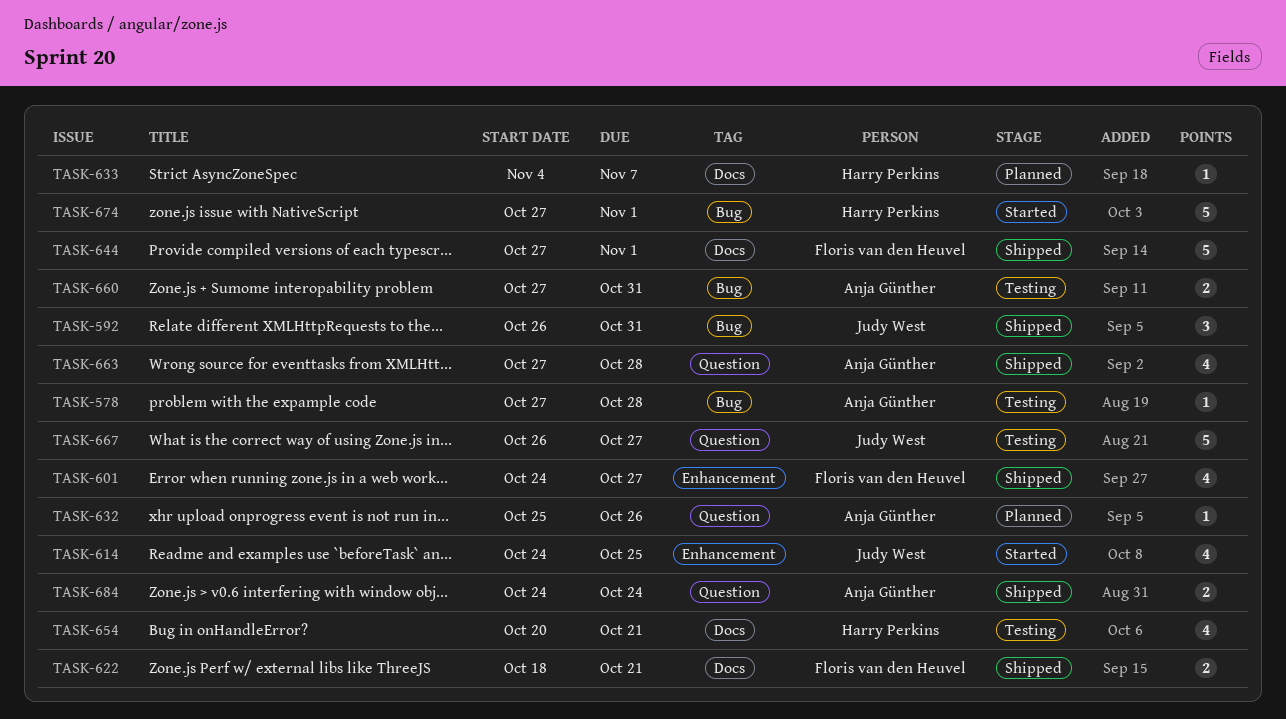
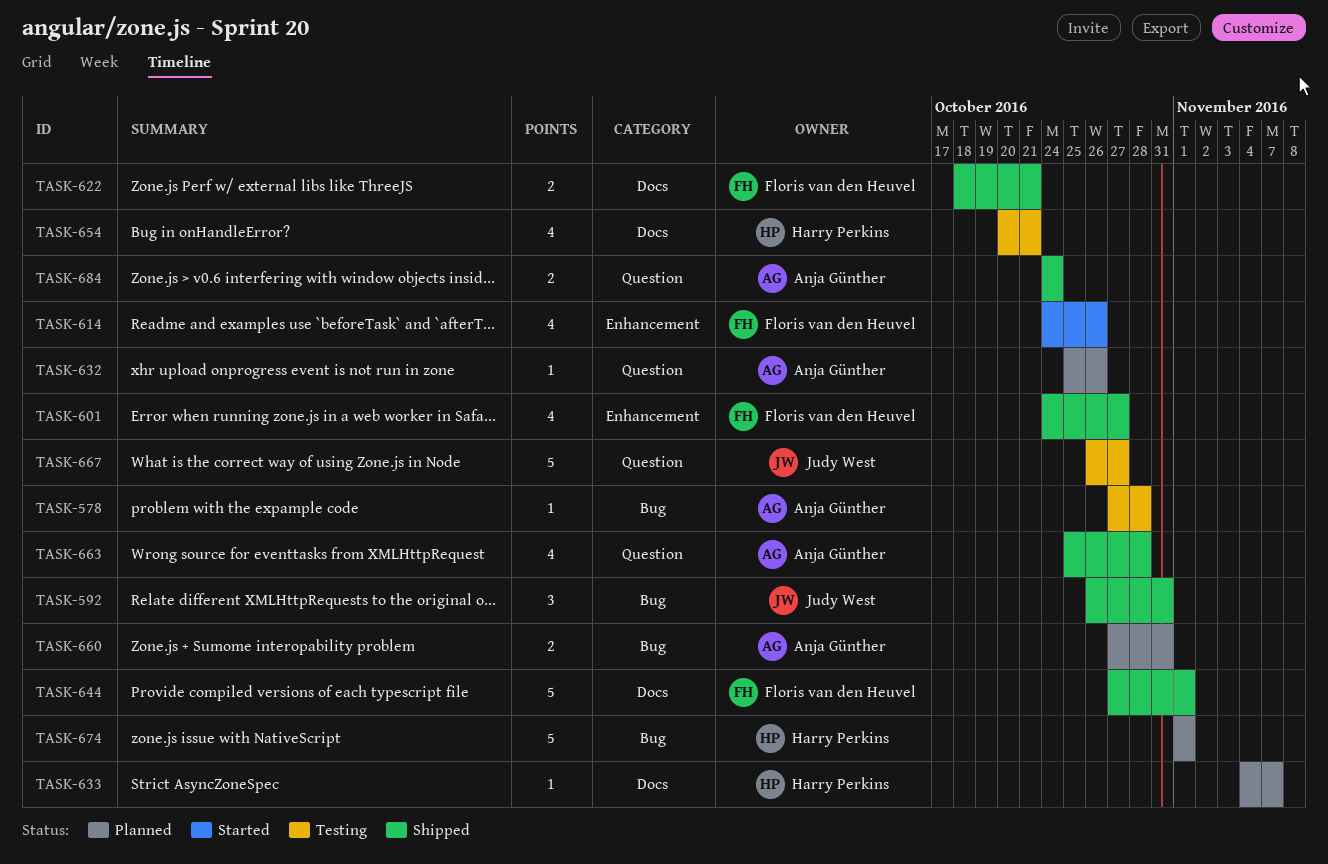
TASK-614, owner: Judy West -> Floris van den Heuvel
TASK-614, due: Oct 25 -> Oct 26
TASK-660, status: Testing -> Planned
TASK-663, start: Oct 27 -> Oct 25
TASK-674, status: Started -> Planned
TASK-674, start: Oct 27 -> Nov 1

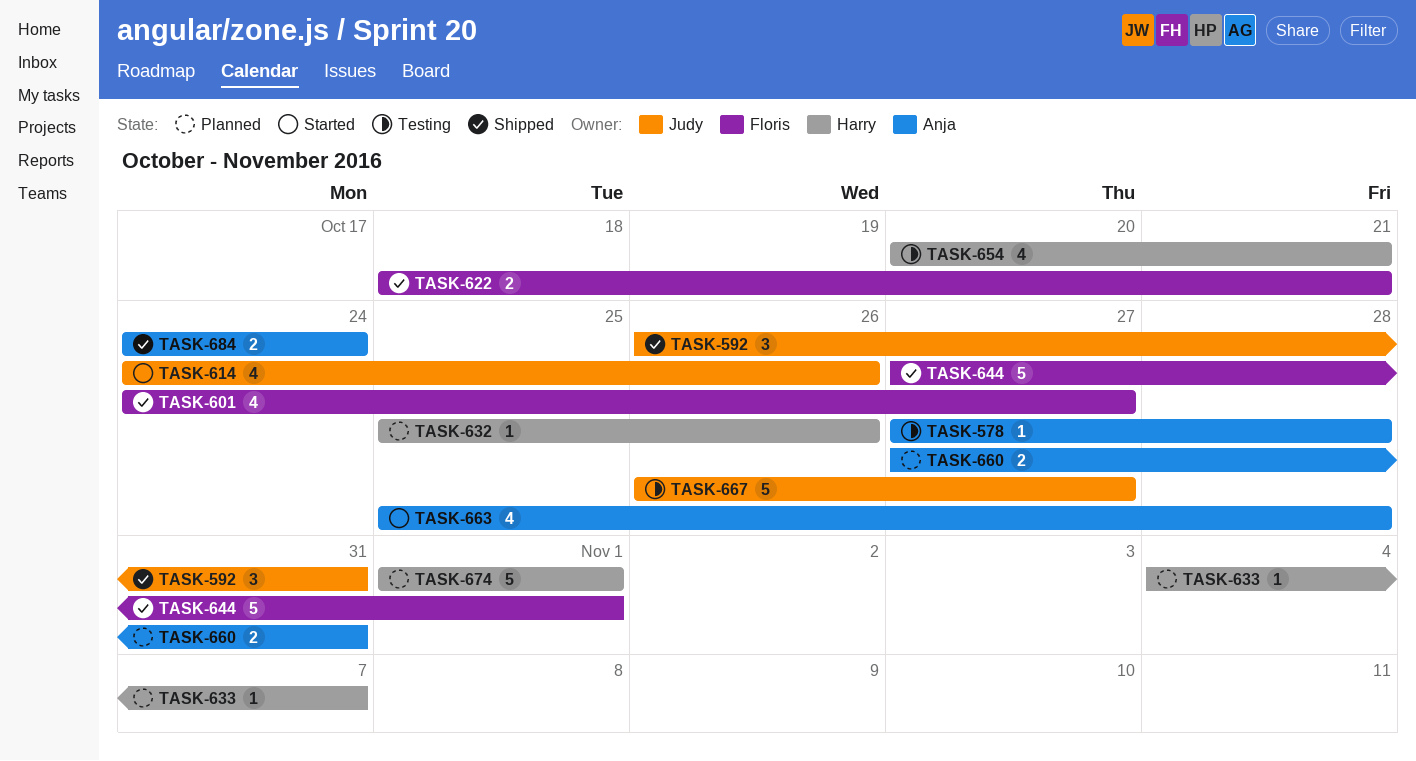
TASK-614, owner: Floris van den Heuvel -> Judy West
TASK-632, owner: Anja Günther -> Harry Perkins
TASK-663, status: Shipped -> Started

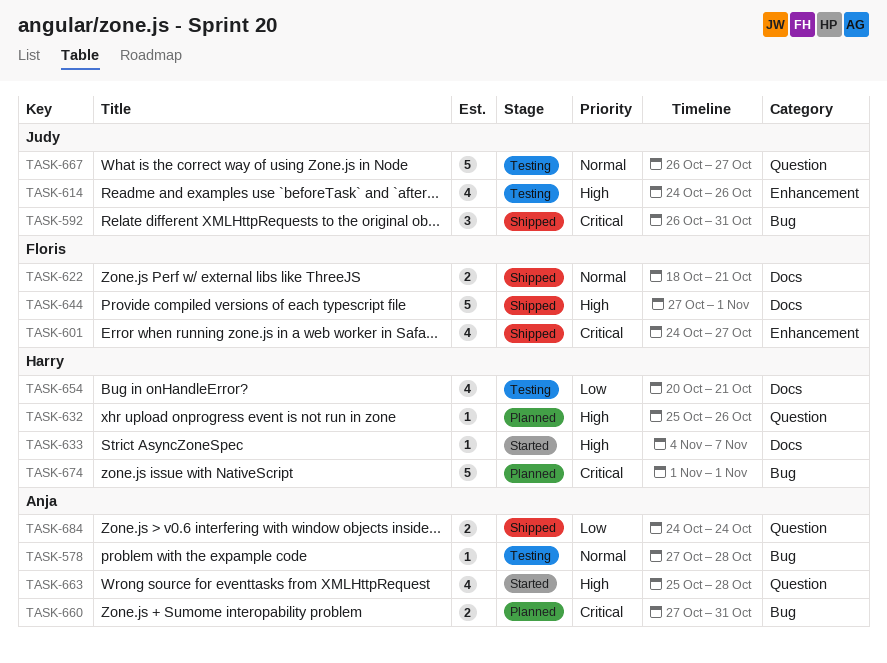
TASK-614, status: Started -> Testing
TASK-633, status: Planned -> Started

